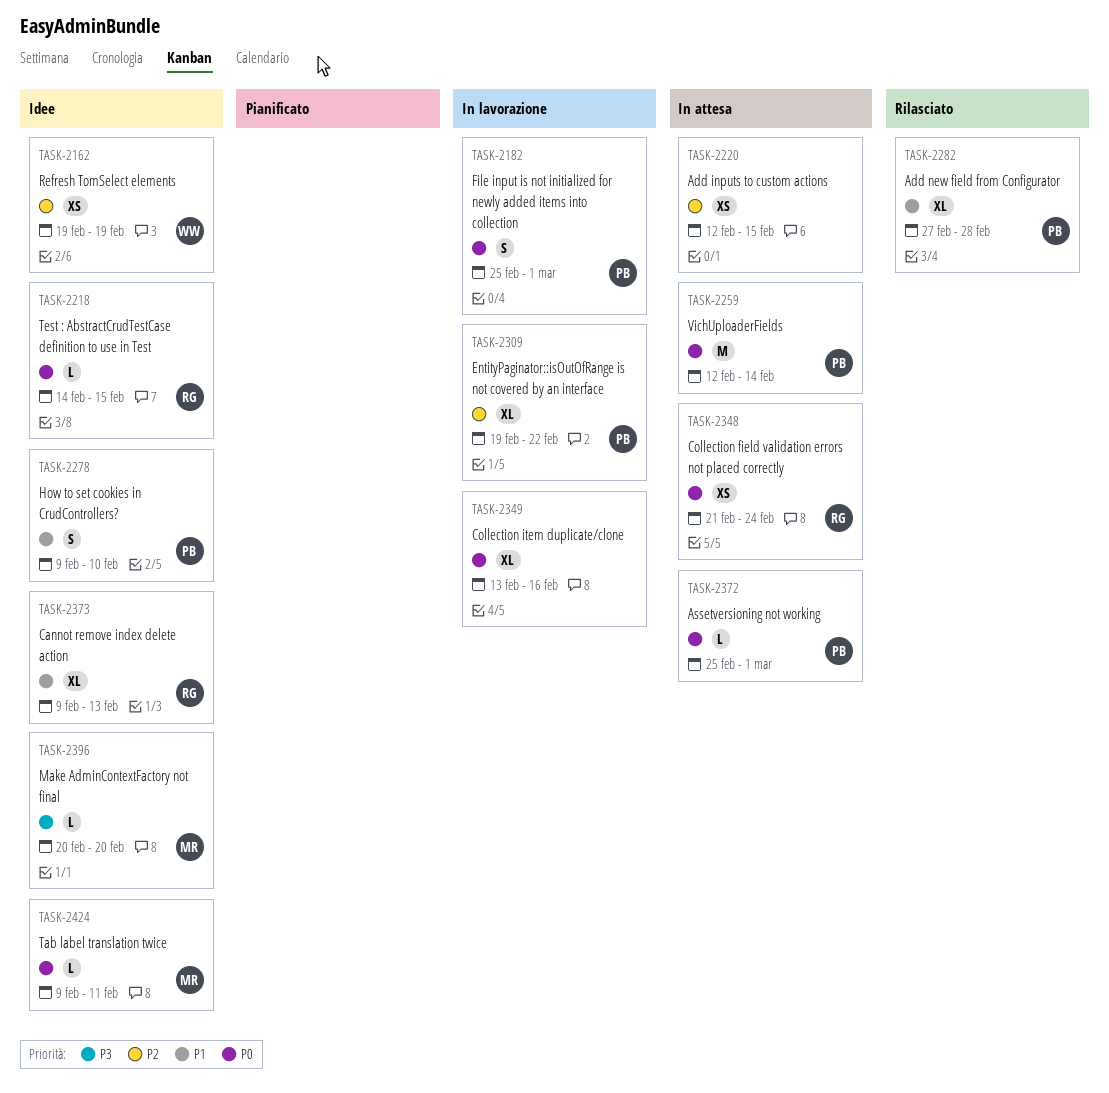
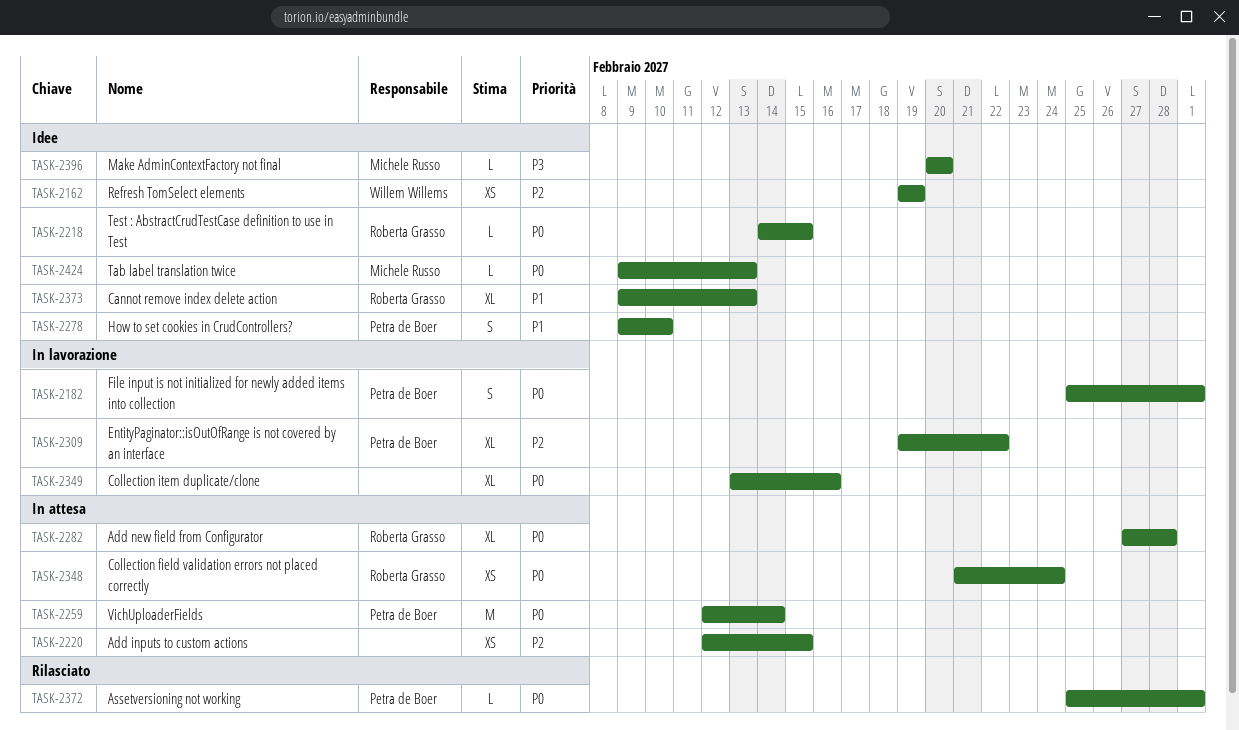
TASK-2282, status: Rilasciato -> In attesa
TASK-2282, owner: Petra de Boer -> Roberta Grasso
TASK-2282, priority: P1 -> P0
TASK-2372, status: In attesa -> Rilasciato
TASK-2424, due: Feb 11 -> Feb 13

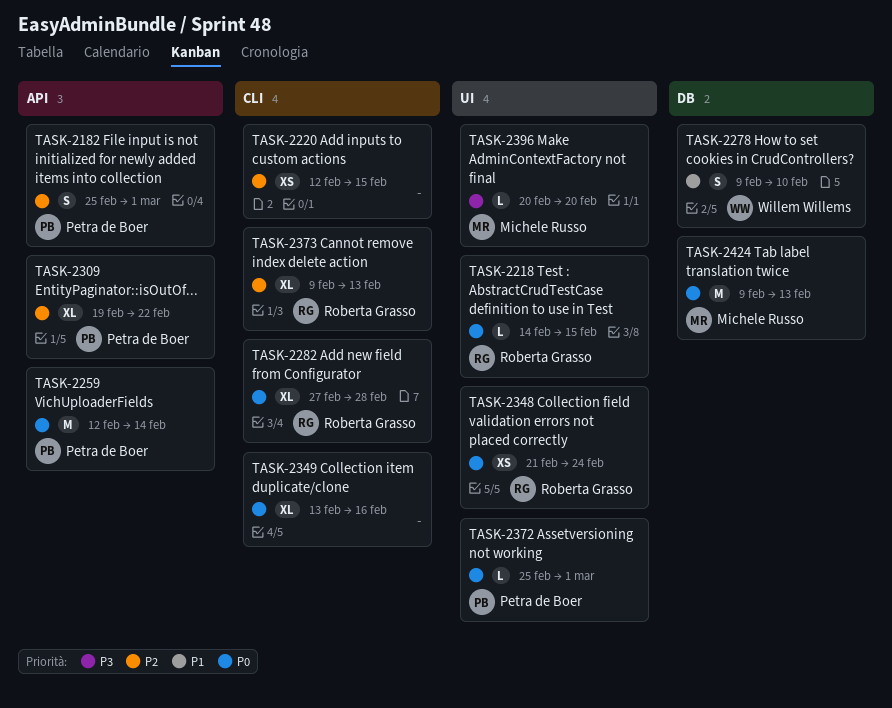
TASK-2162: present -> none
TASK-2182, priority: P0 -> P2
TASK-2278, owner: Petra de Boer -> Willem Willems
TASK-2373, priority: P1 -> P2
TASK-2424, estimate: L -> M

